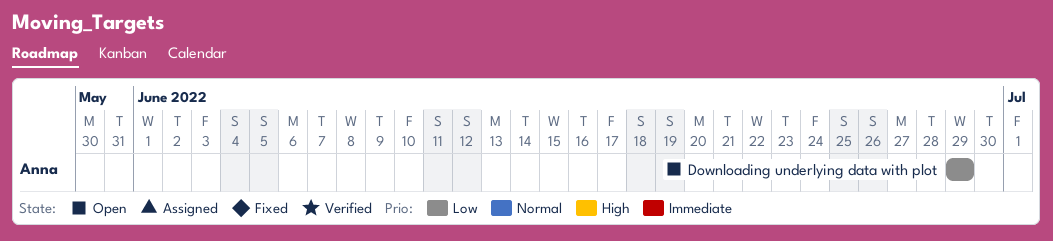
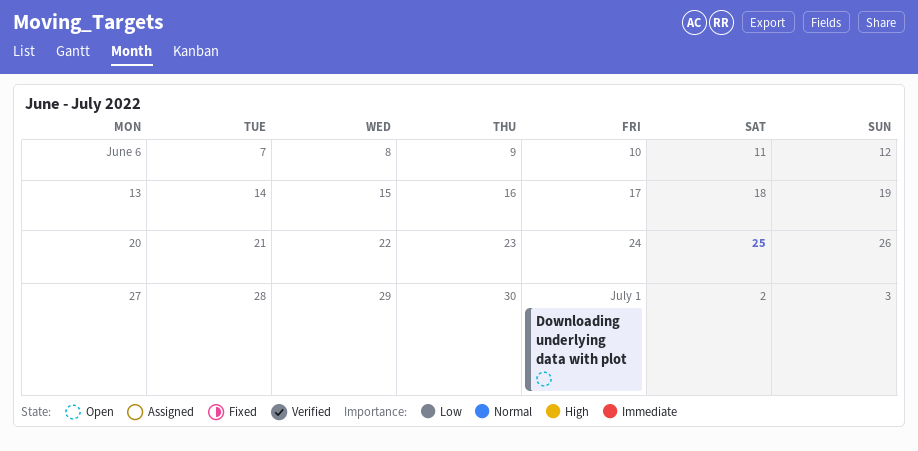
Downloading underlying data with plot, due: Jun 29 -> Jul 1

